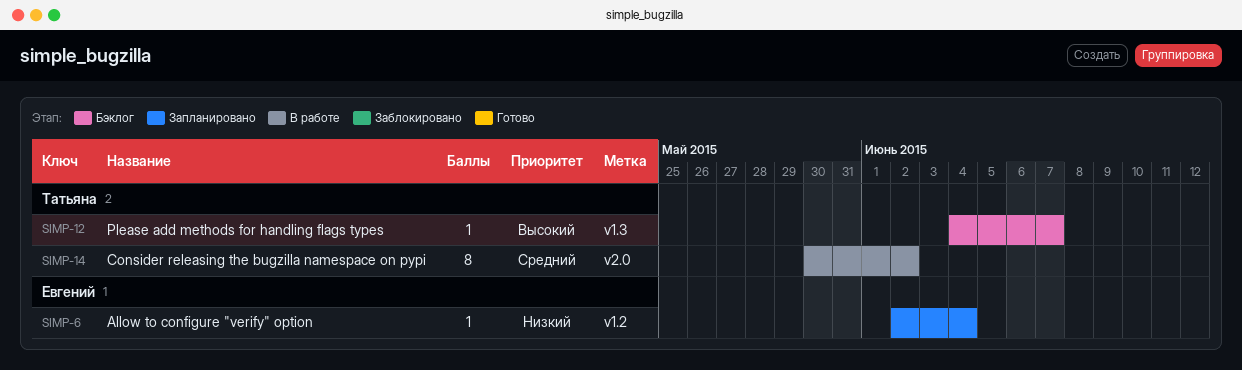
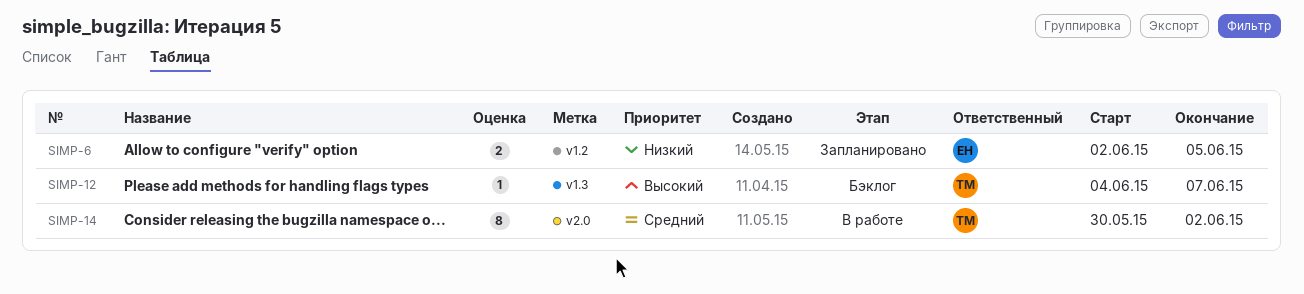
SIMP-6, estimate: 1 -> 2
SIMP-6, due: Jun 4 -> Jun 5

